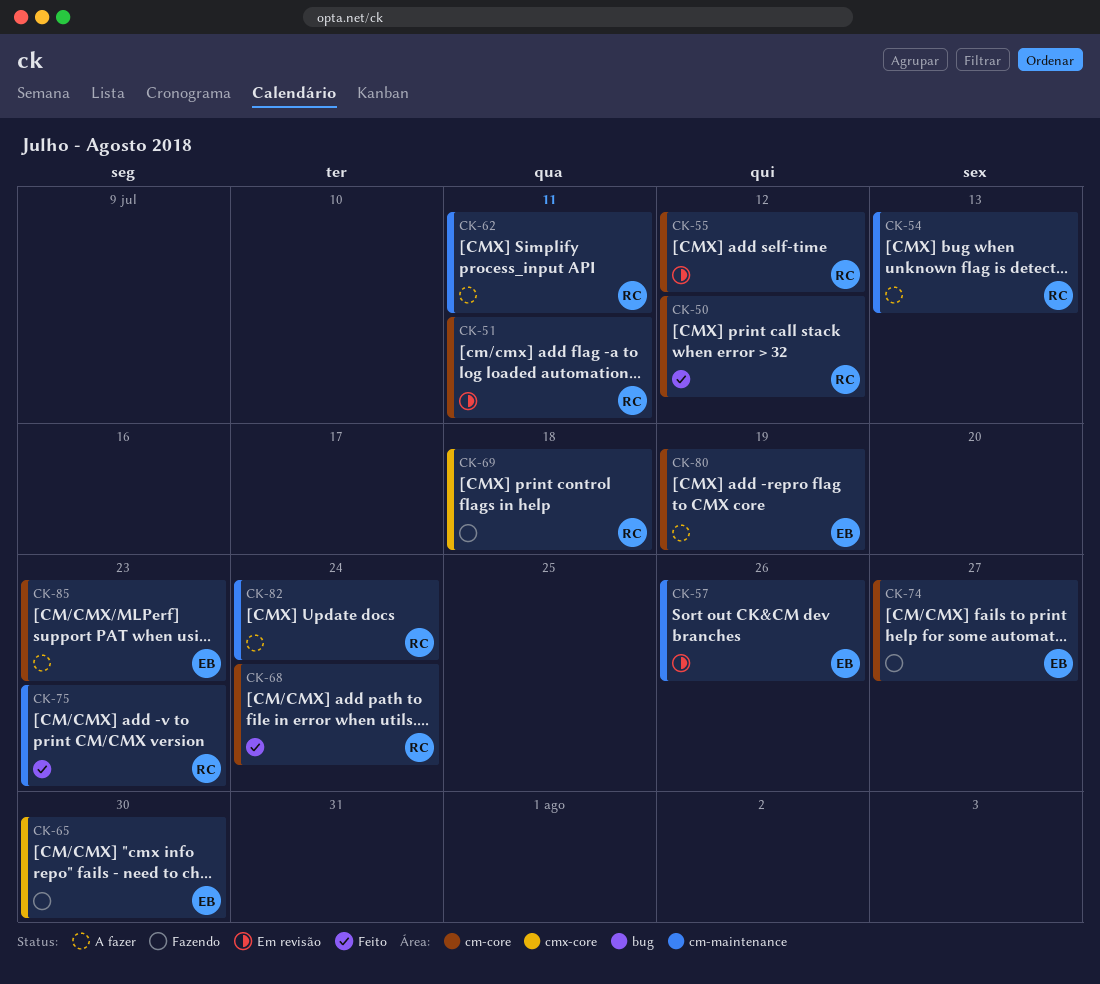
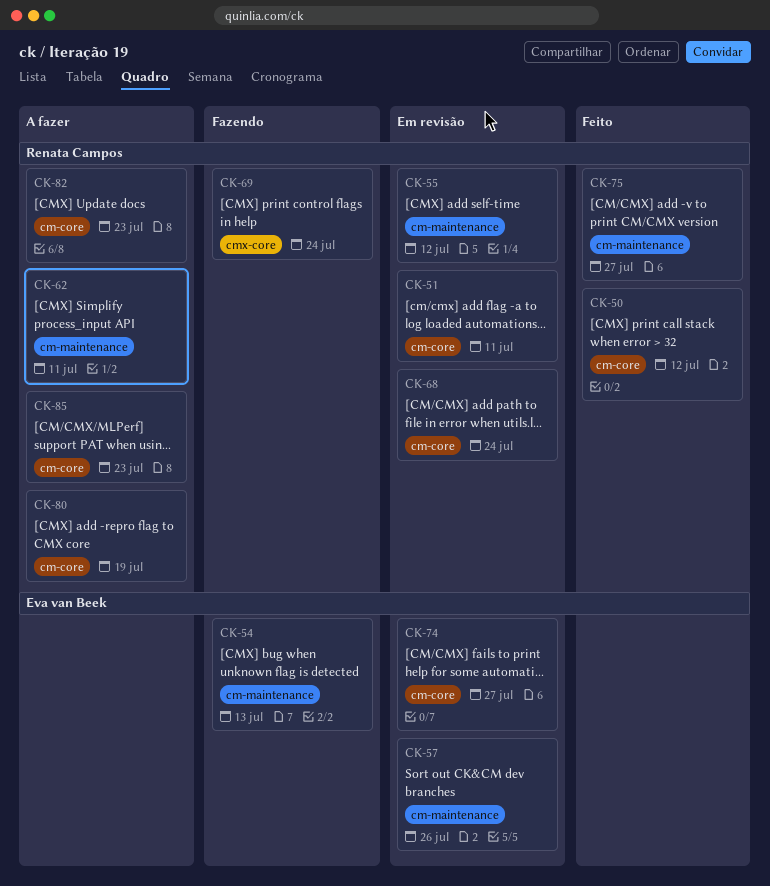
CK-54, status: A fazer -> Fazendo
CK-54, owner: Renata Campos -> Eva van Beek
CK-55, label: cm-core -> cm-maintenance
CK-65: present -> none
CK-68, status: Feito -> Em revisão
CK-69, due: Jul 18 -> Jul 24
CK-74, status: Fazendo -> Em revisão
CK-75, due: Jul 23 -> Jul 27
CK-80, owner: Eva van Beek -> Renata Campos
CK-82, label: cm-maintenance -> cm-core
CK-82, due: Jul 24 -> Jul 23
CK-85, owner: Eva van Beek -> Renata Campos

